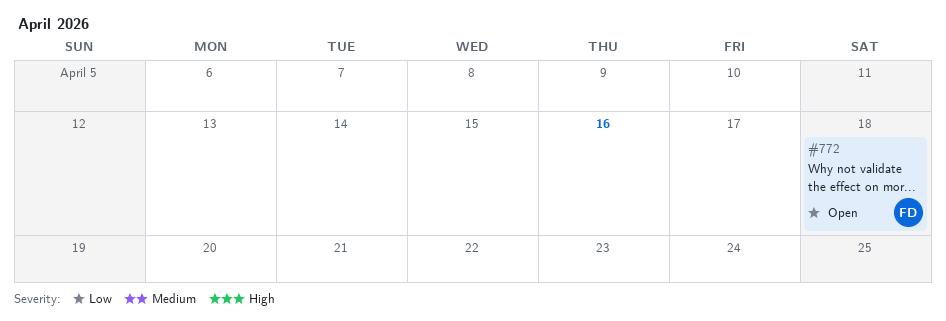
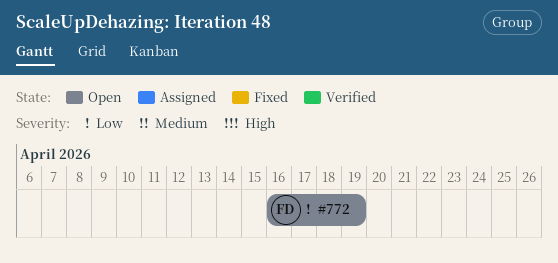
#772, due: Apr 18 -> Apr 19

